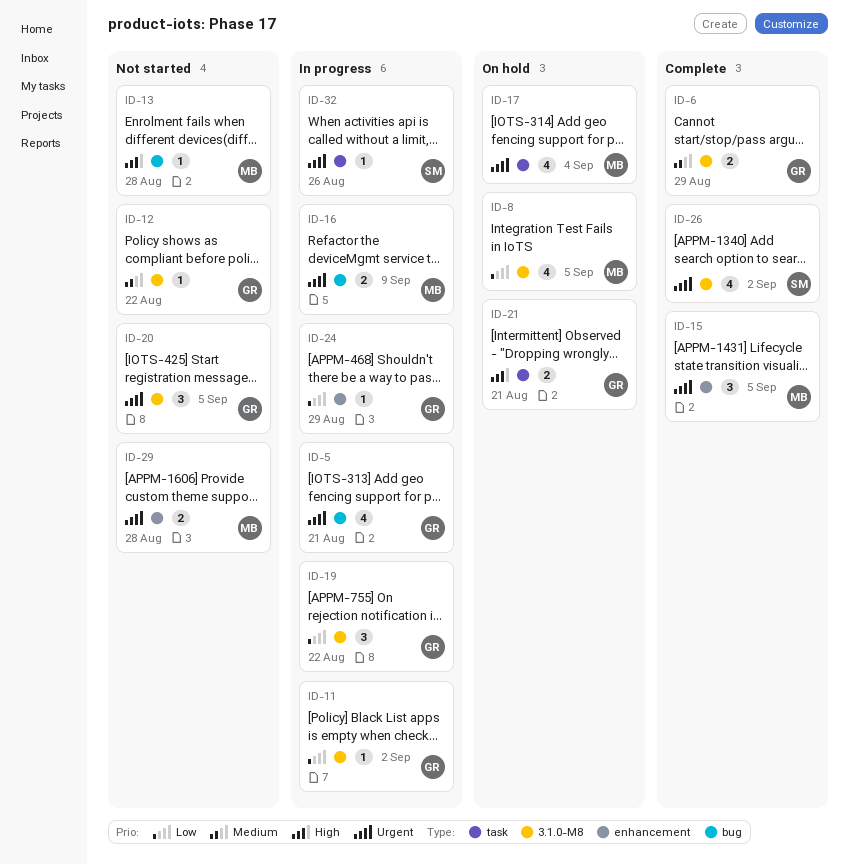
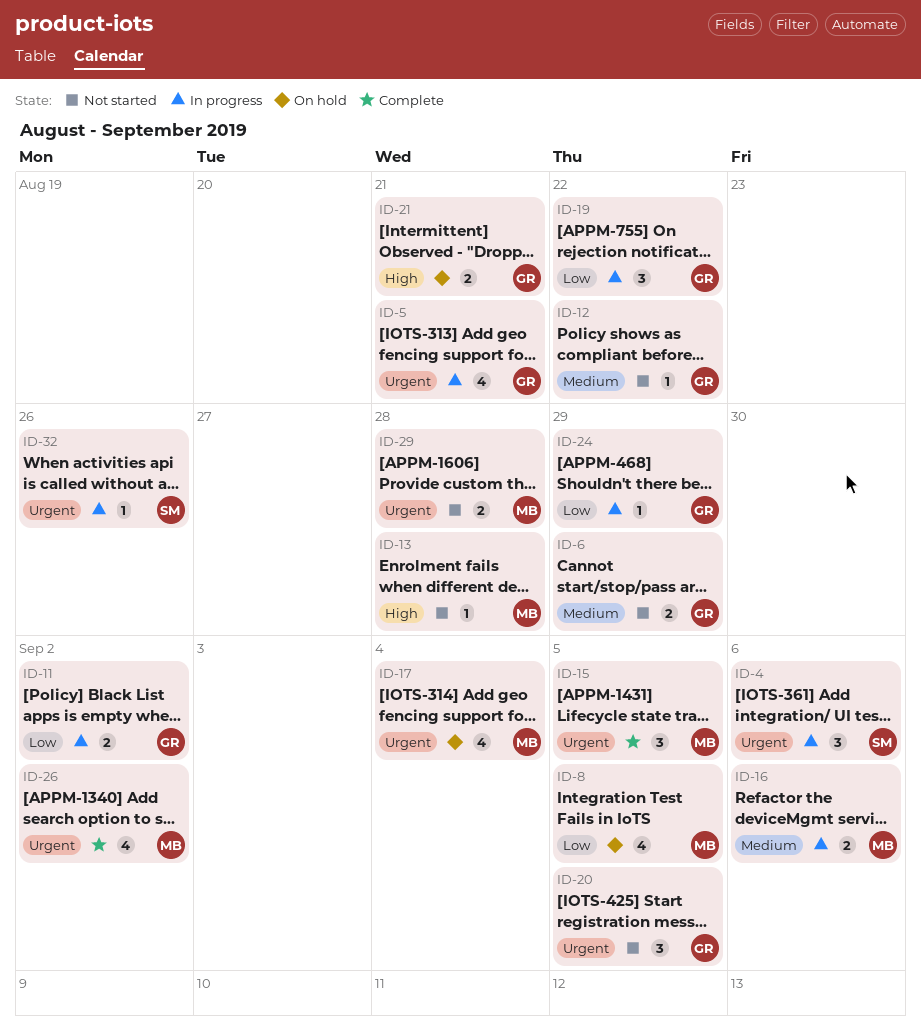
ID-4: none -> present
ID-6, status: Complete -> Not started
ID-11, estimate: 1 -> 2
ID-16, priority: Urgent -> Medium
ID-16, due: Sep 9 -> Sep 6
ID-26, owner: SM -> MB

